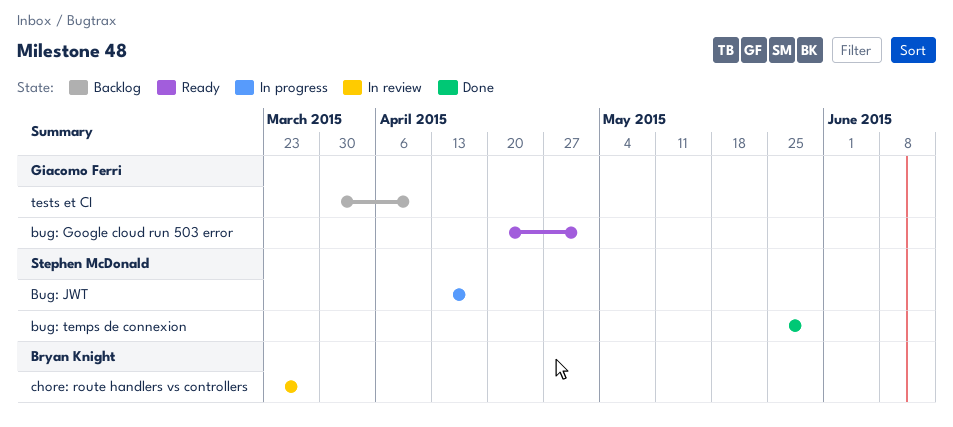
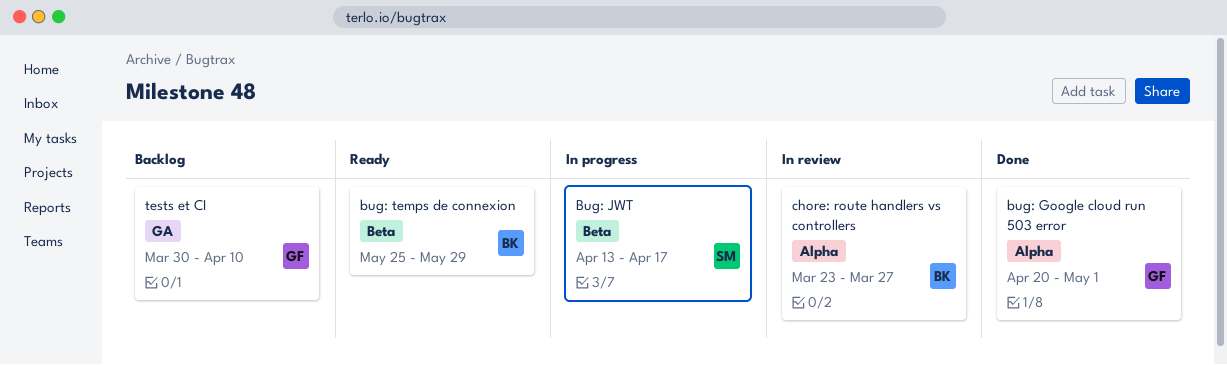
bug: Google cloud run 503 error, status: Ready -> Done
bug: temps de connexion, status: Done -> Ready
bug: temps de connexion, owner: Stephen McDonald -> Bryan Knight

